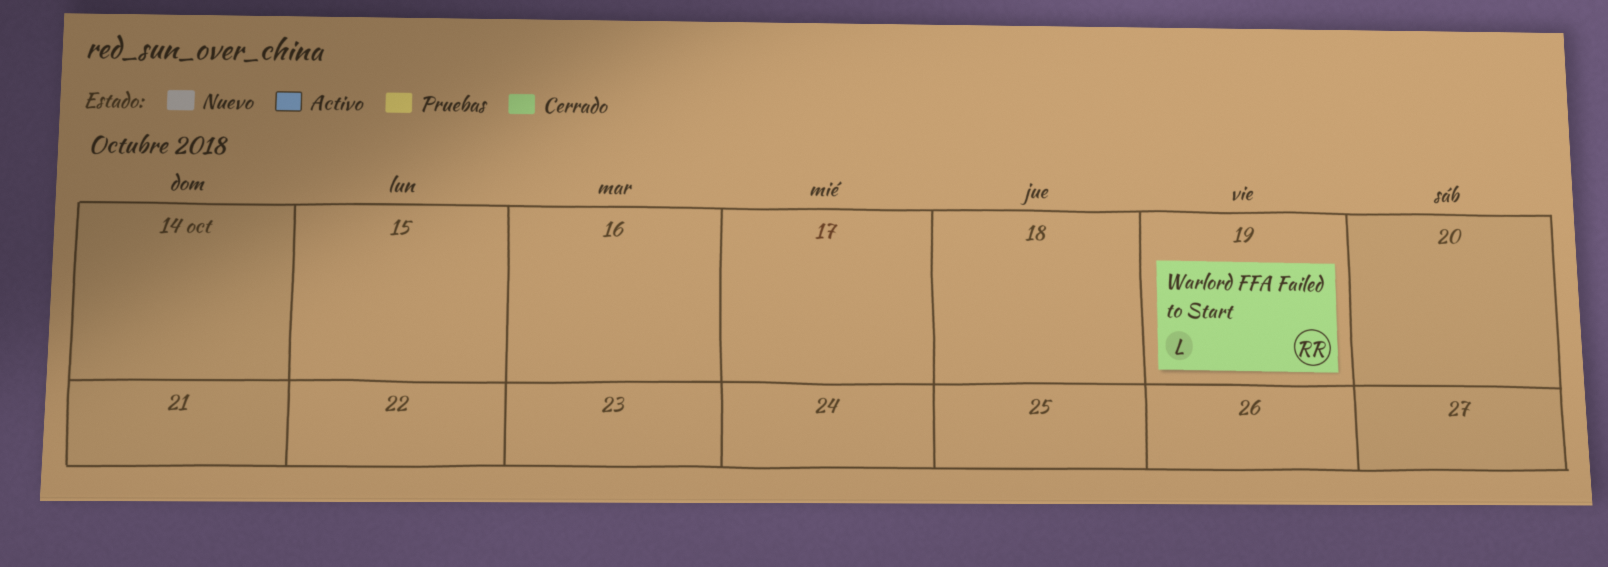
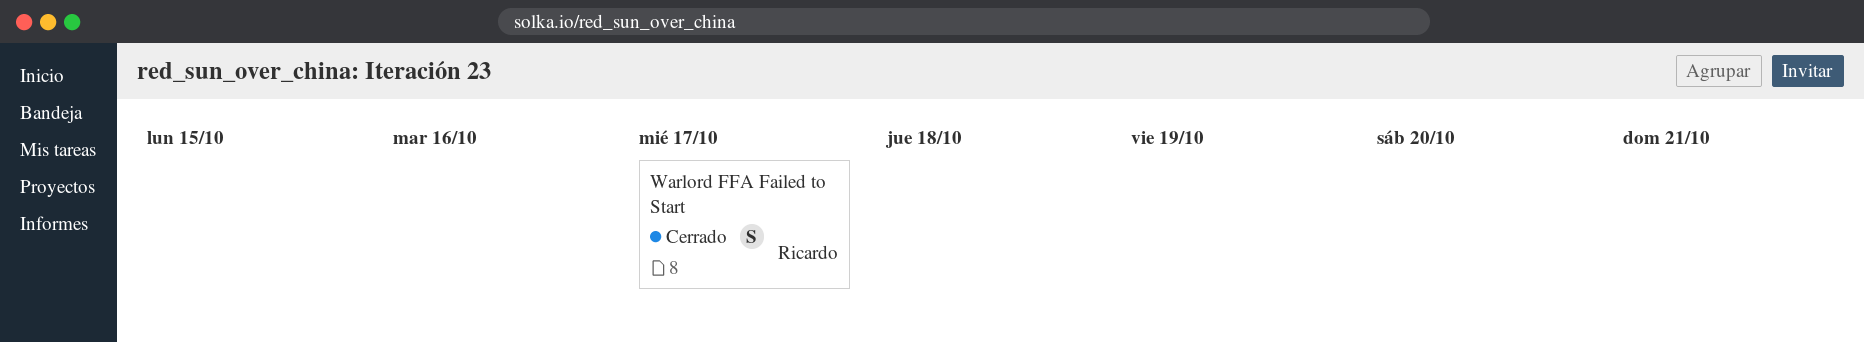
Warlord FFA Failed to Start, estimate: L -> S
Warlord FFA Failed to Start, due: Oct 19 -> Oct 17

